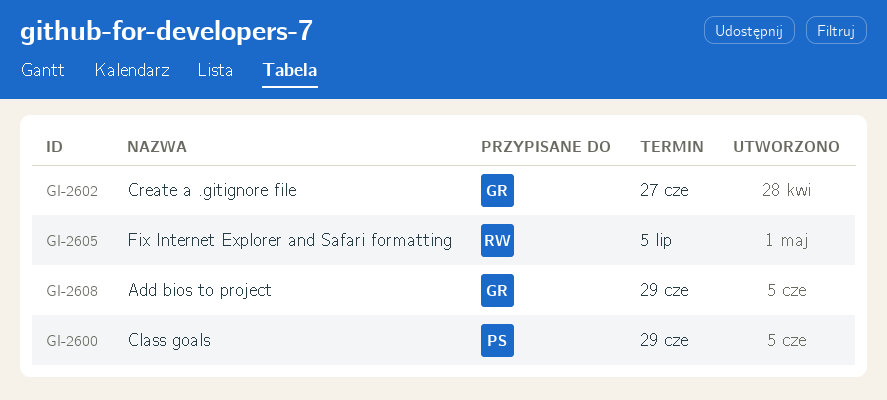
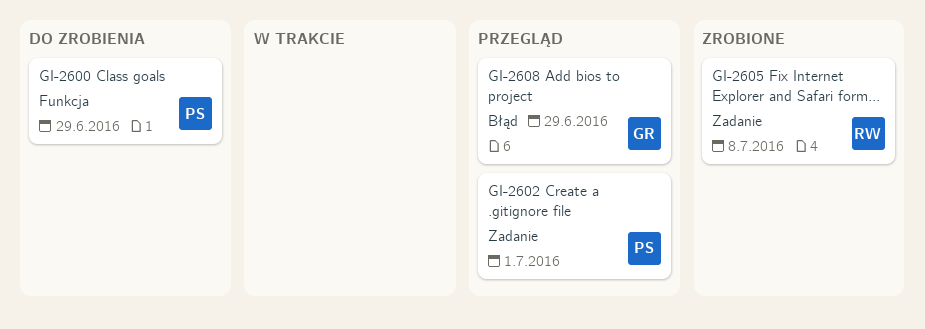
GI-2602, owner: GR -> PS
GI-2602, due: Jun 27 -> Jul 1
GI-2605, due: Jul 5 -> Jul 8

